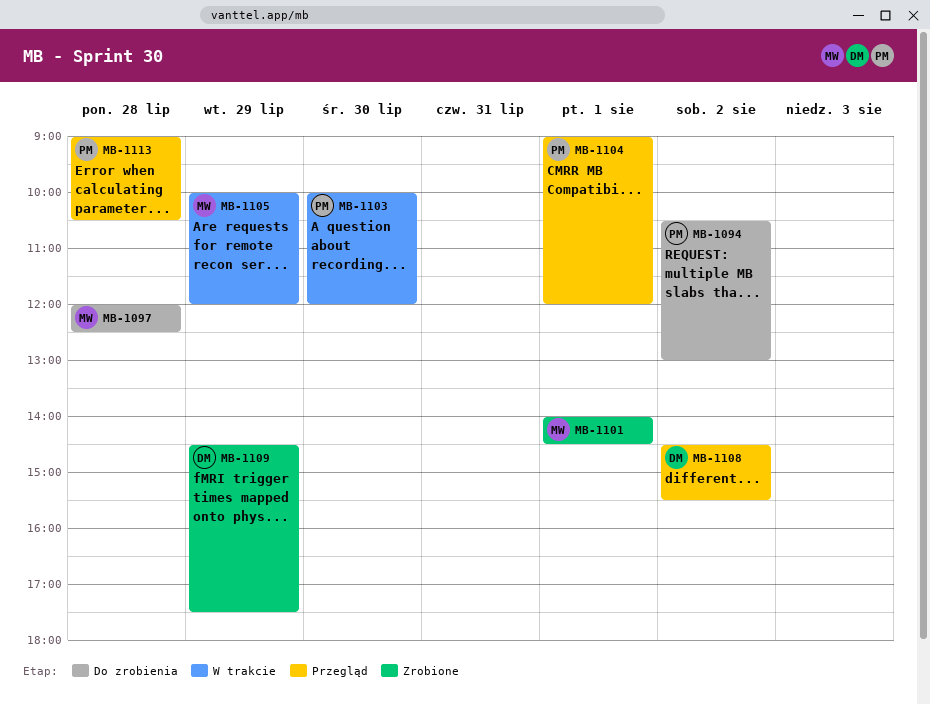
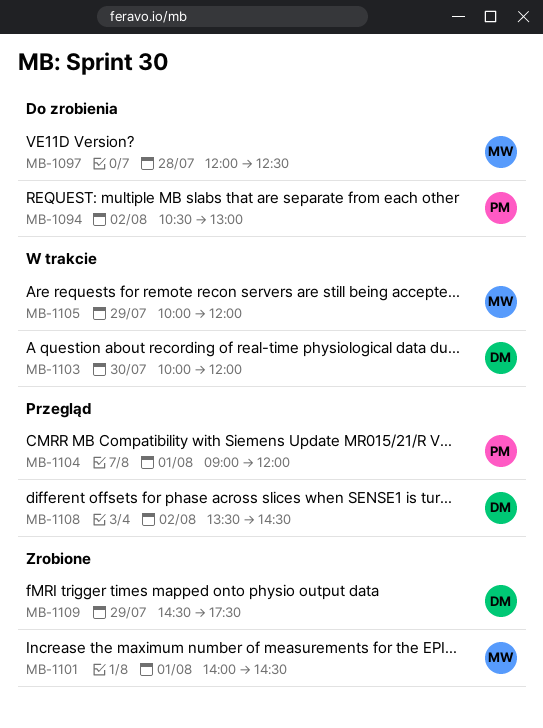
MB-1103, owner: PM -> DM
MB-1108, begins: 14:30 -> 13:30
MB-1108, ends: 15:30 -> 14:30
MB-1113: present -> none

